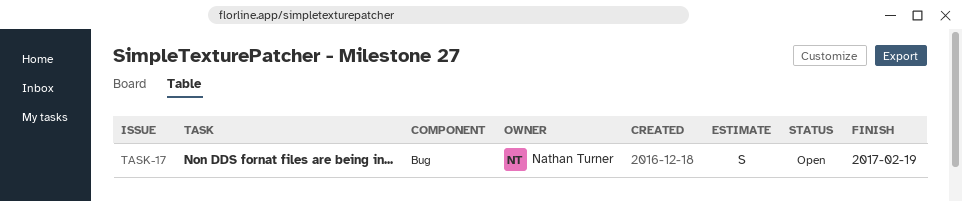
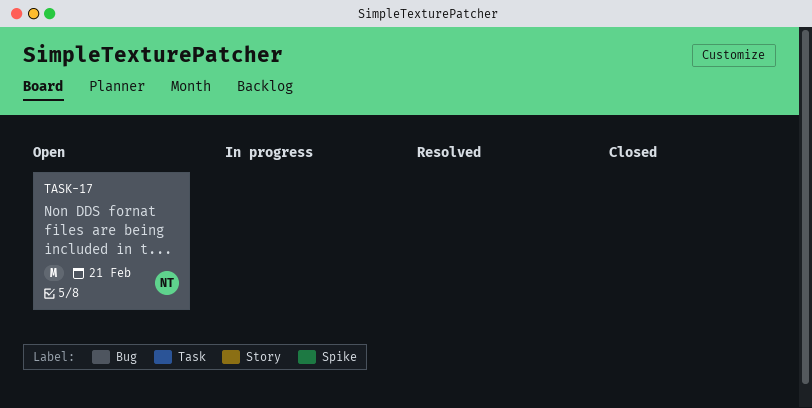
TASK-17, estimate: S -> M
TASK-17, due: Feb 19 -> Feb 21

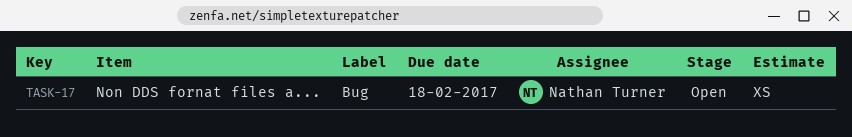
TASK-17, estimate: M -> XS
TASK-17, due: Feb 21 -> Feb 18

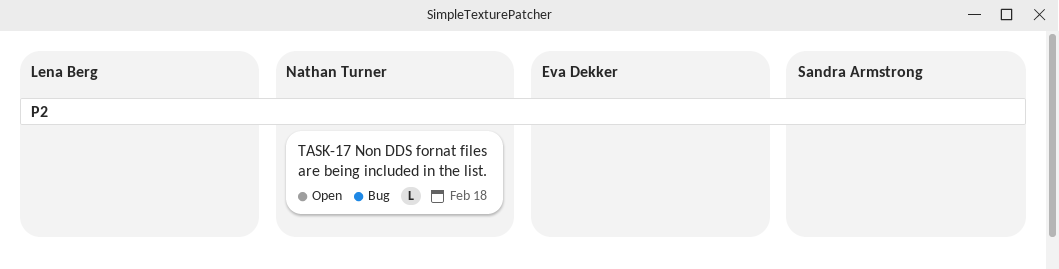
TASK-17, estimate: XS -> L

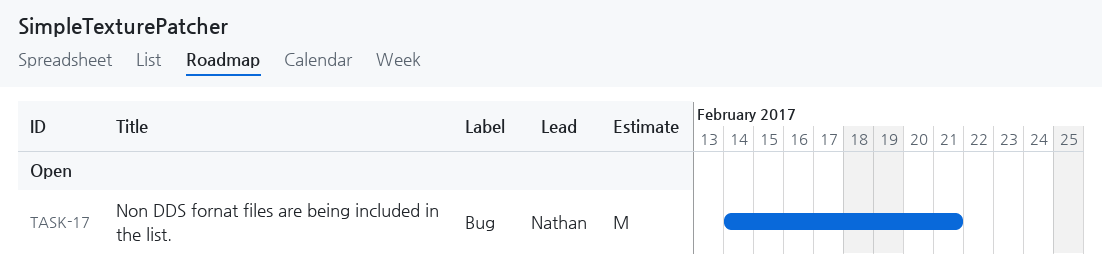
TASK-17, estimate: L -> M
TASK-17, due: Feb 18 -> Feb 21

